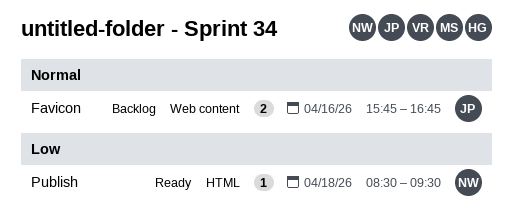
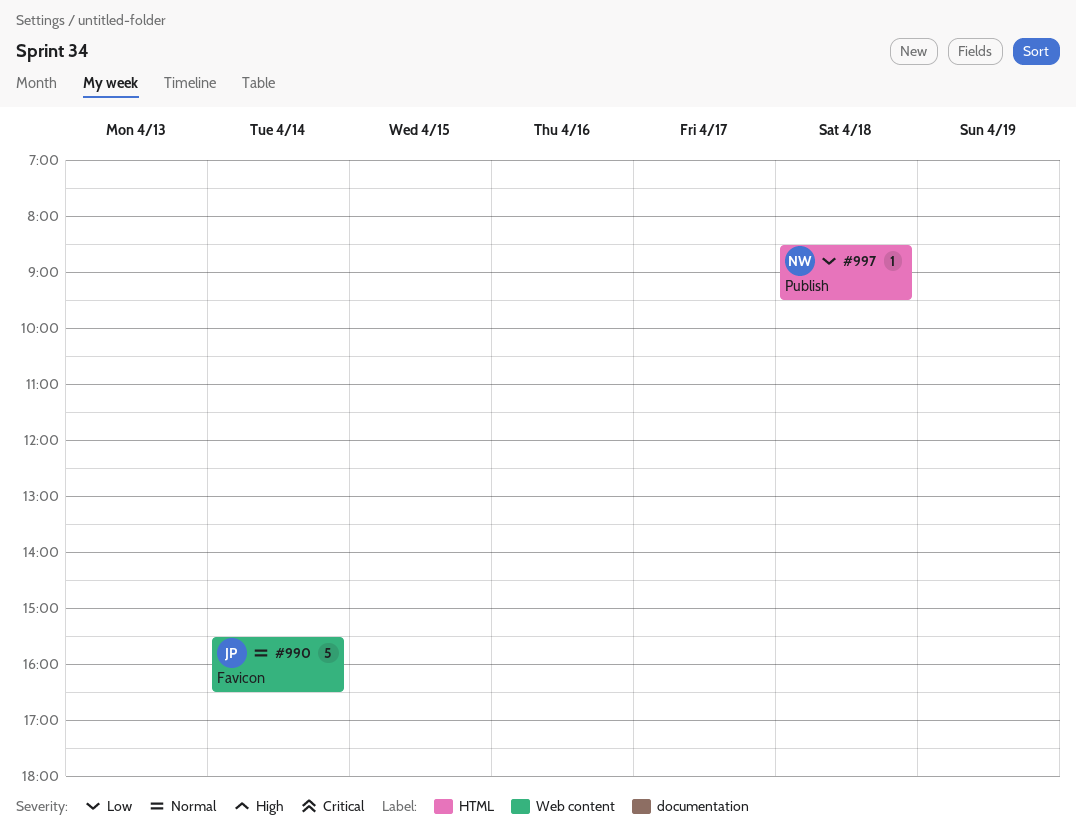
Favicon, estimate: 2 -> 5
Favicon, day: Apr 16 -> Apr 14
Favicon, begins: 15:45 -> 15:30
Favicon, ends: 16:45 -> 16:30

